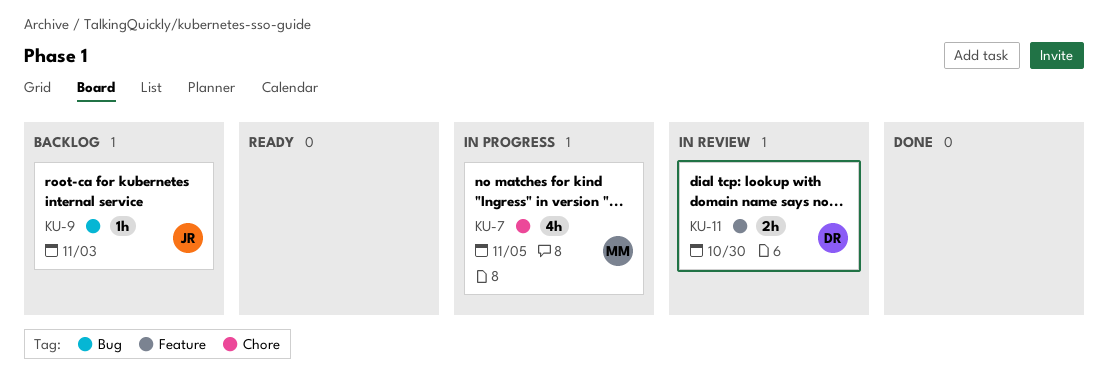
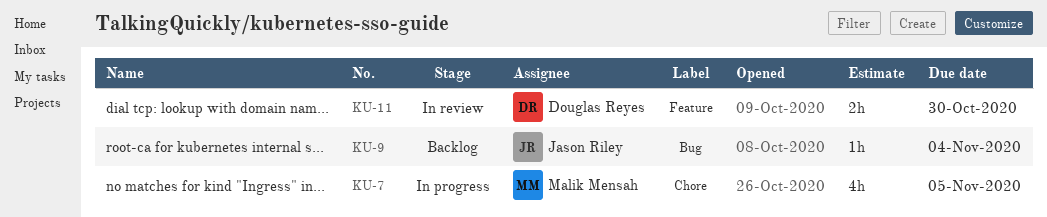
KU-9, due: Nov 3 -> Nov 4

